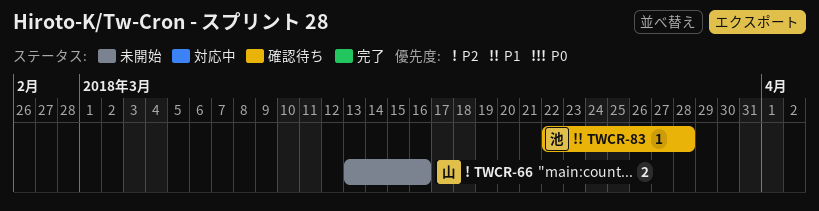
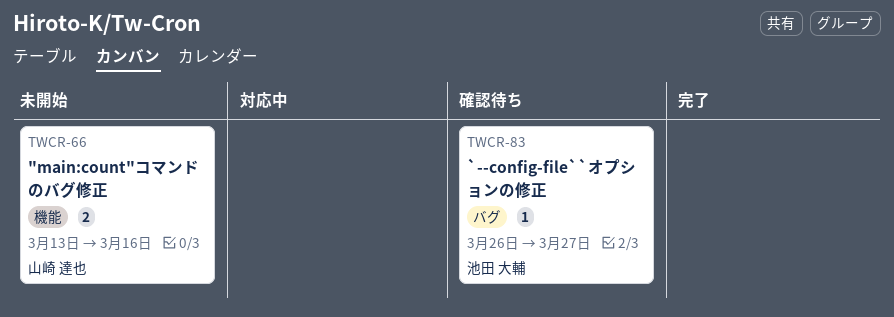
TWCR-83, start: Mar 22 -> Mar 26
TWCR-83, due: Mar 28 -> Mar 27

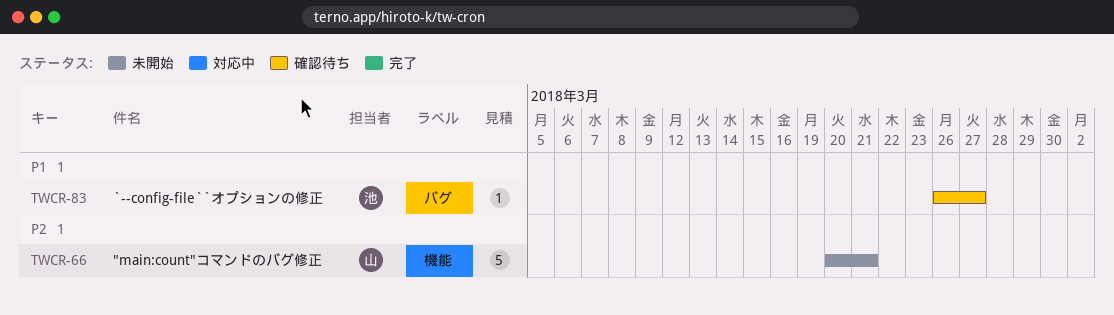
TWCR-66, estimate: 2 -> 5
TWCR-66, start: Mar 13 -> Mar 20
TWCR-66, due: Mar 16 -> Mar 21

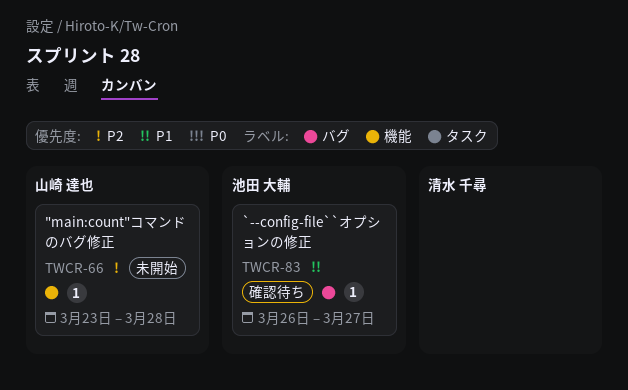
TWCR-66, estimate: 5 -> 1
TWCR-66, start: Mar 20 -> Mar 23
TWCR-66, due: Mar 21 -> Mar 28

